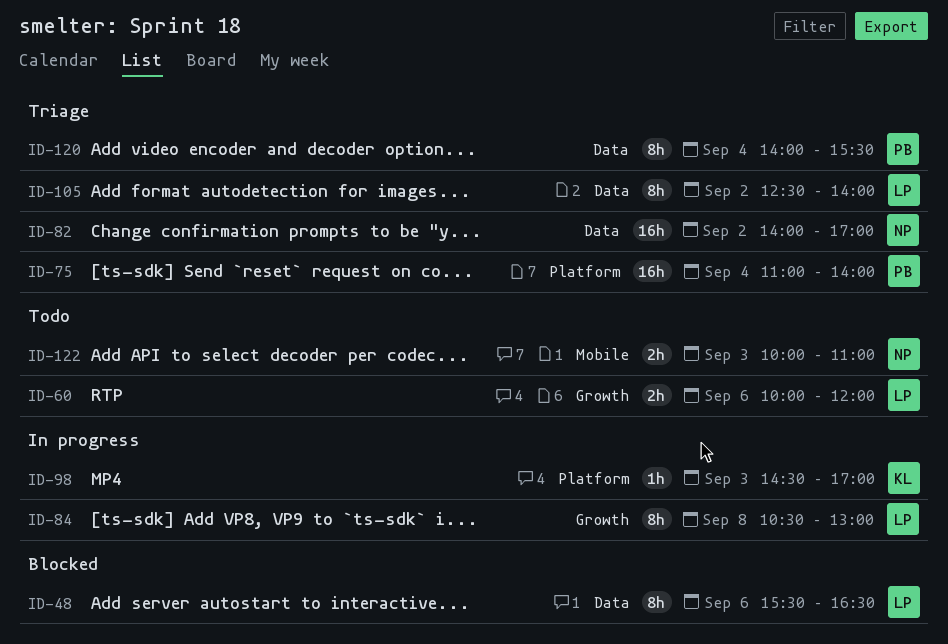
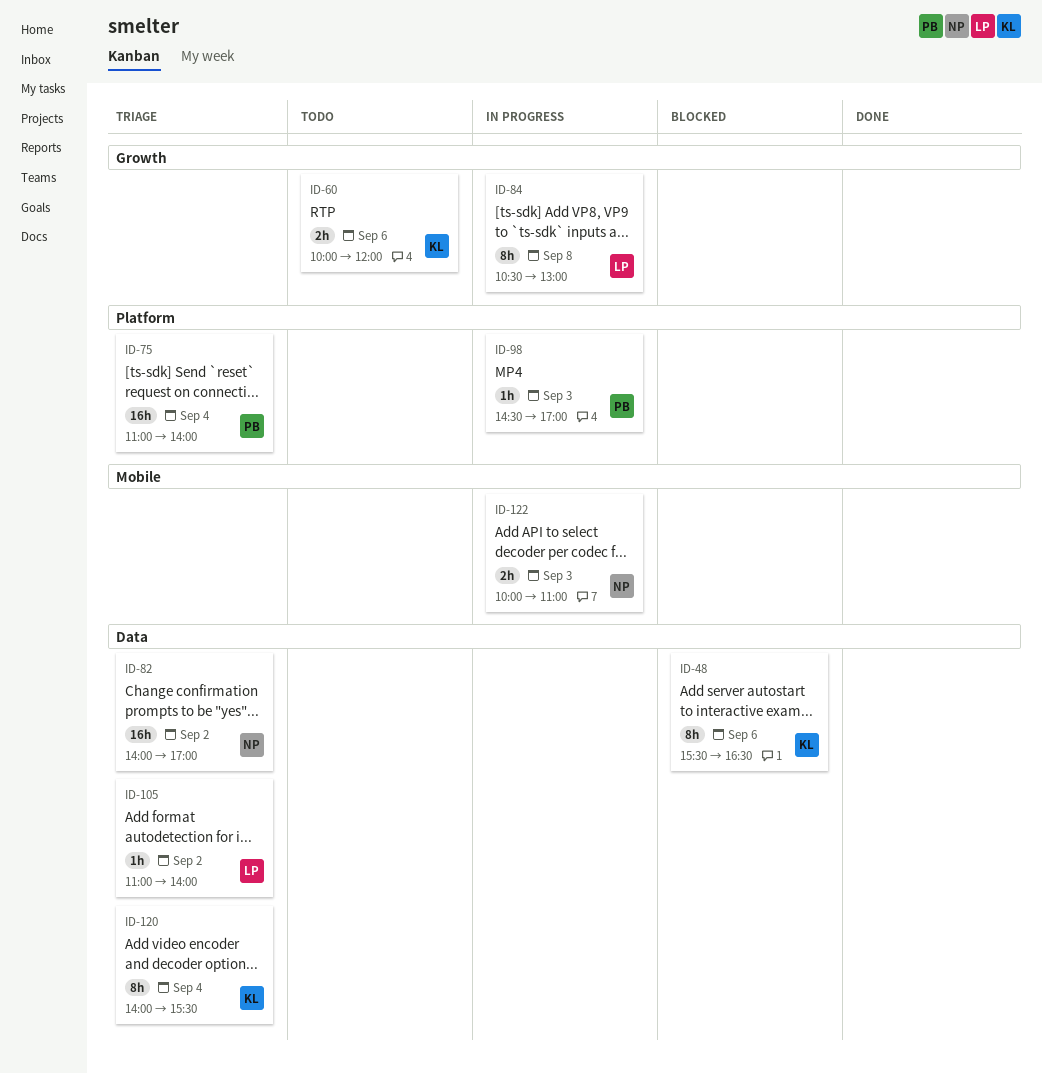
ID-48, owner: LP -> KL
ID-60, owner: LP -> KL
ID-98, owner: KL -> PB
ID-105, estimate: 8h -> 1h
ID-105, begins: 12:30 -> 11:00
ID-120, owner: PB -> KL
ID-122, status: Todo -> In progress

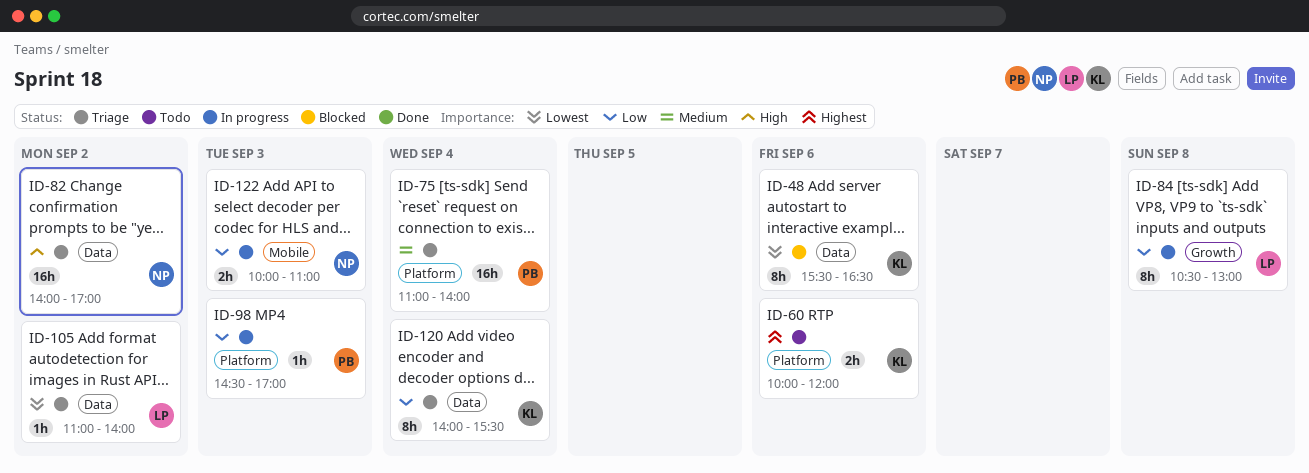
ID-60, label: Growth -> Platform

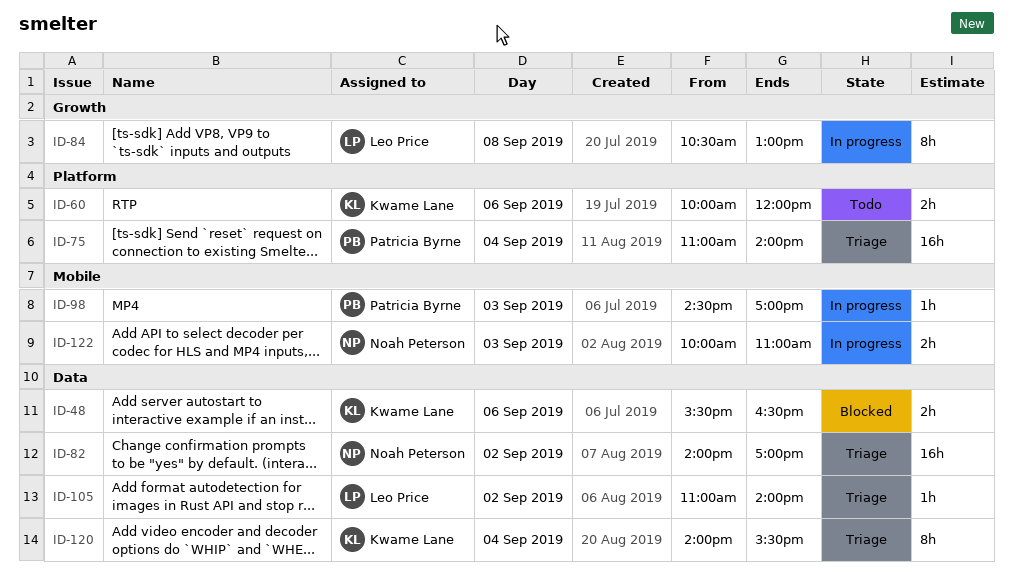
ID-48, estimate: 8h -> 2h
ID-98, label: Platform -> Mobile

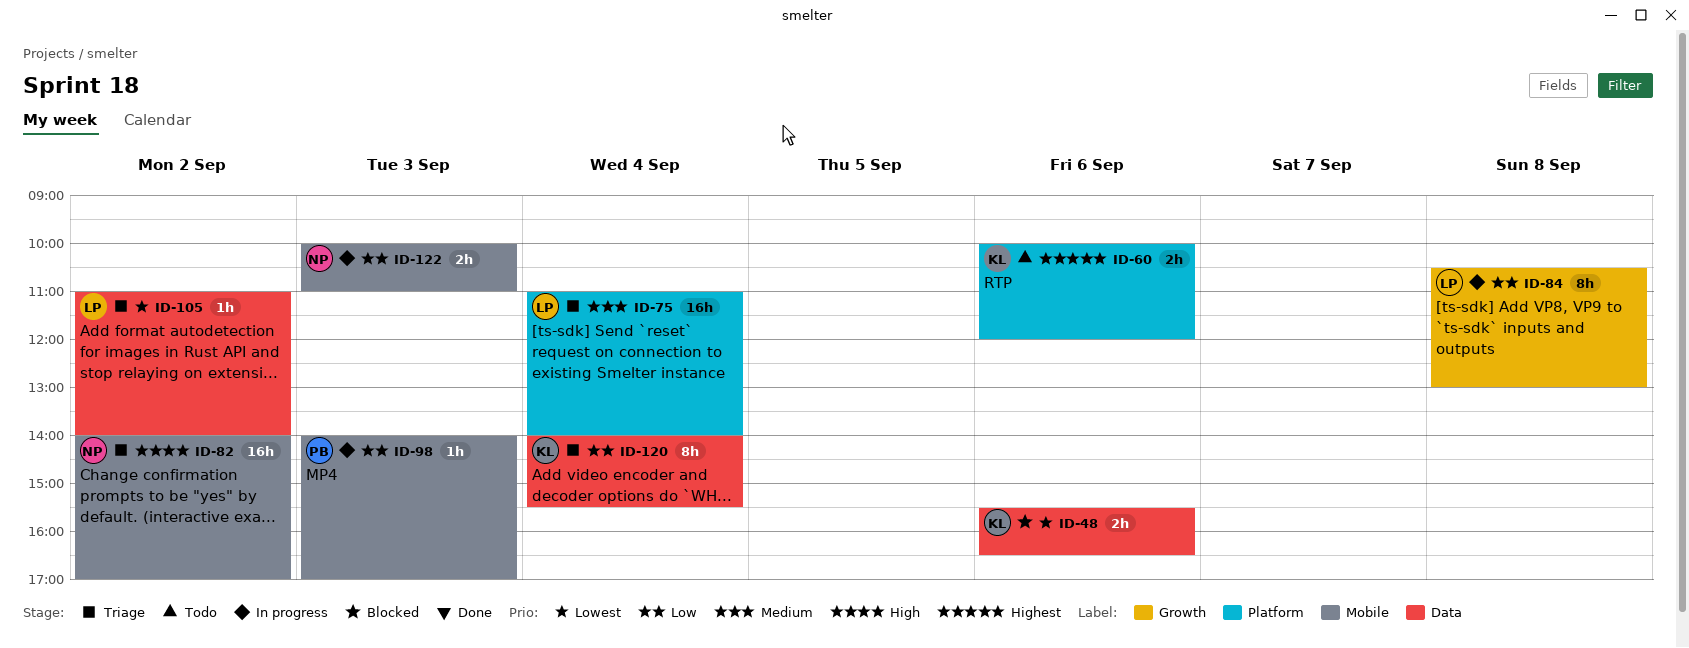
ID-75, owner: Patricia Byrne -> Leo Price
ID-82, label: Data -> Mobile
ID-98, begins: 14:30 -> 14:00

